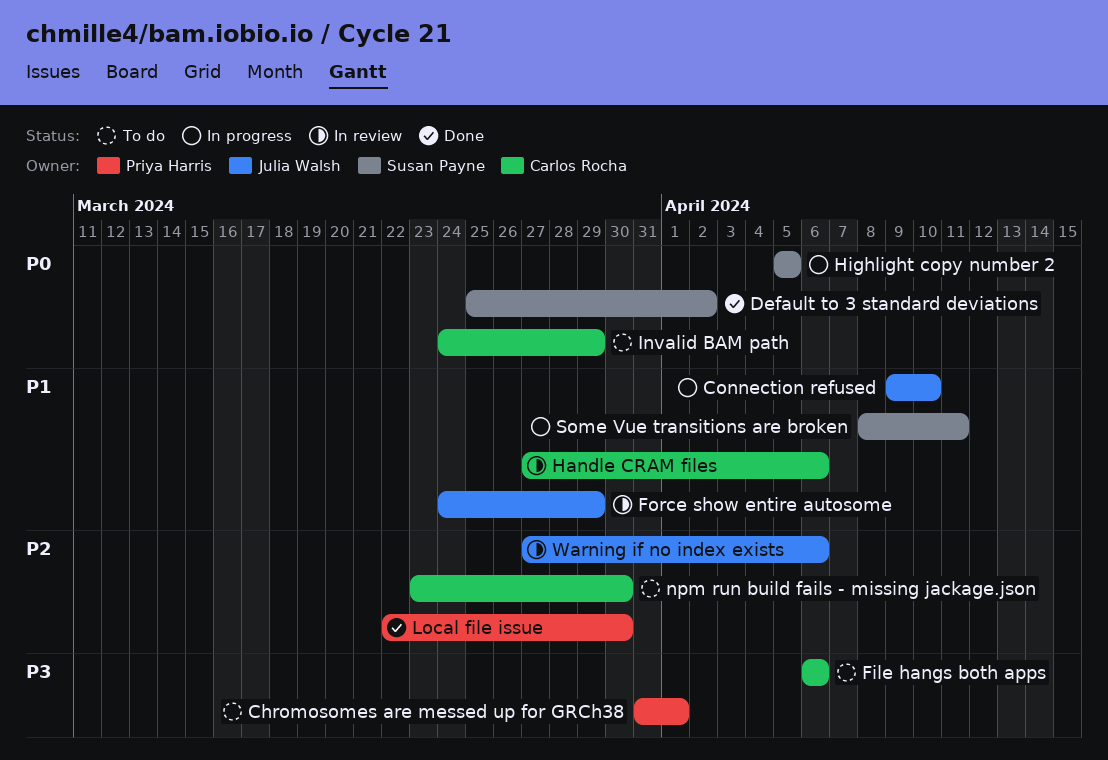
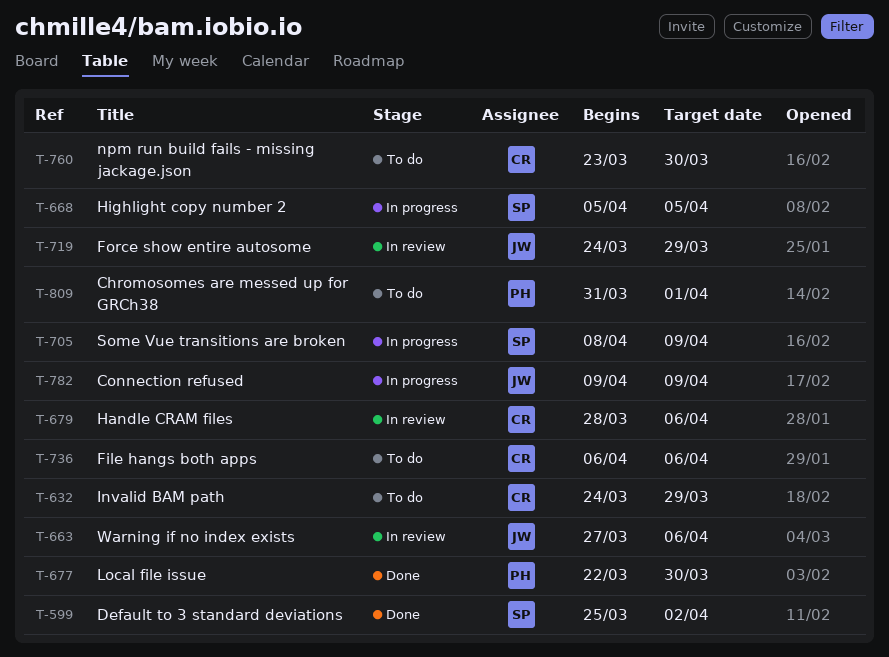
Connection refused, due: Apr 10 -> Apr 9
Handle CRAM files, start: Mar 27 -> Mar 28
Some Vue transitions are broken, due: Apr 11 -> Apr 9

